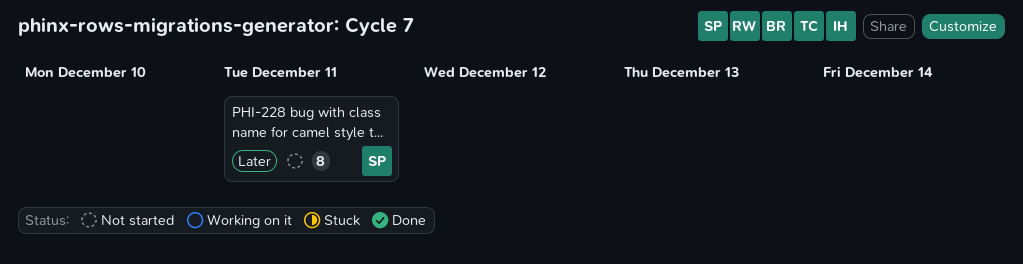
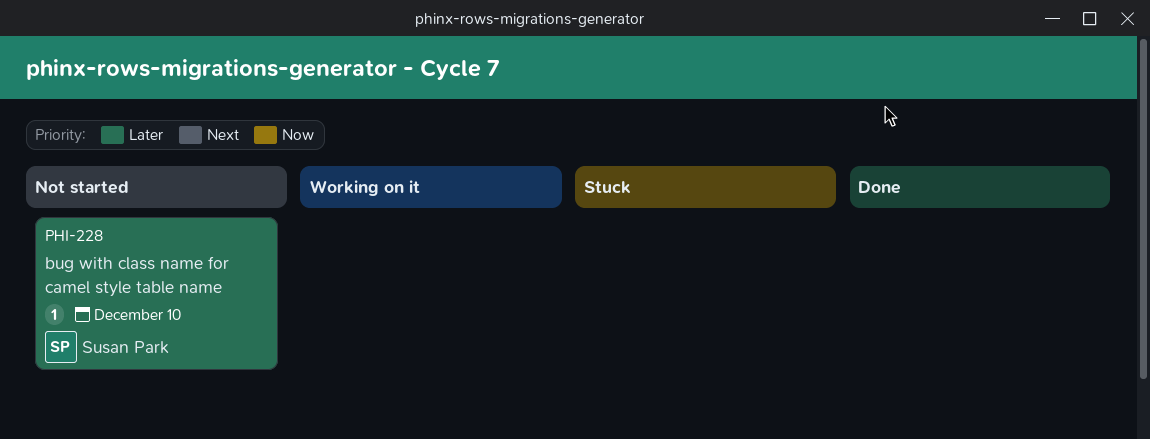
PHI-228, estimate: 8 -> 1
PHI-228, due: Dec 11 -> Dec 10

